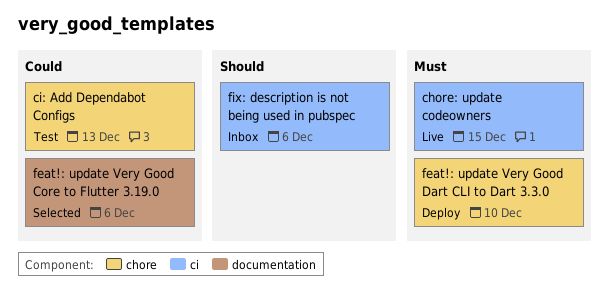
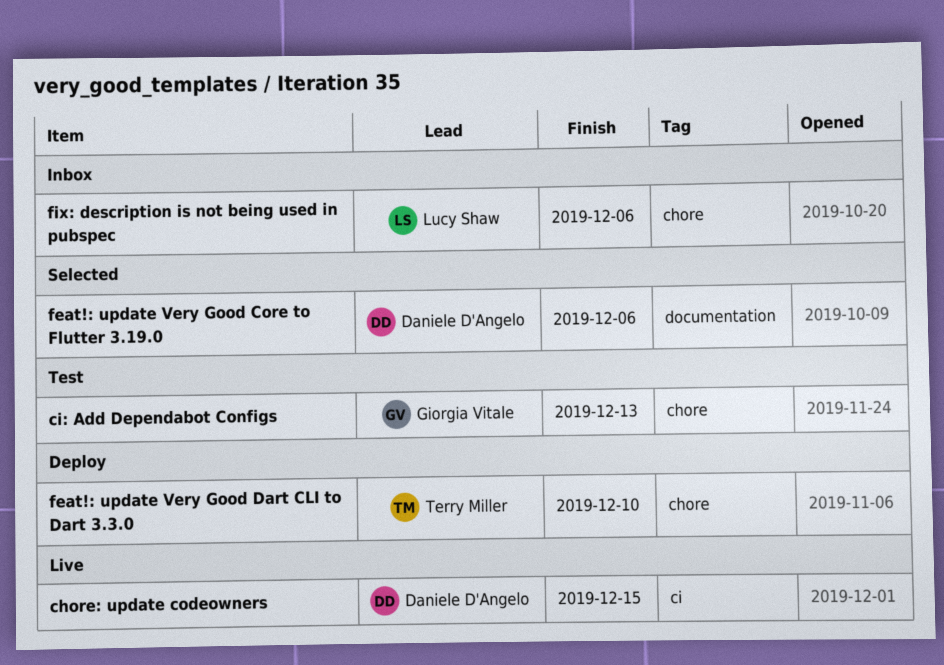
fix: description is not being used in pubspec, label: ci -> chore

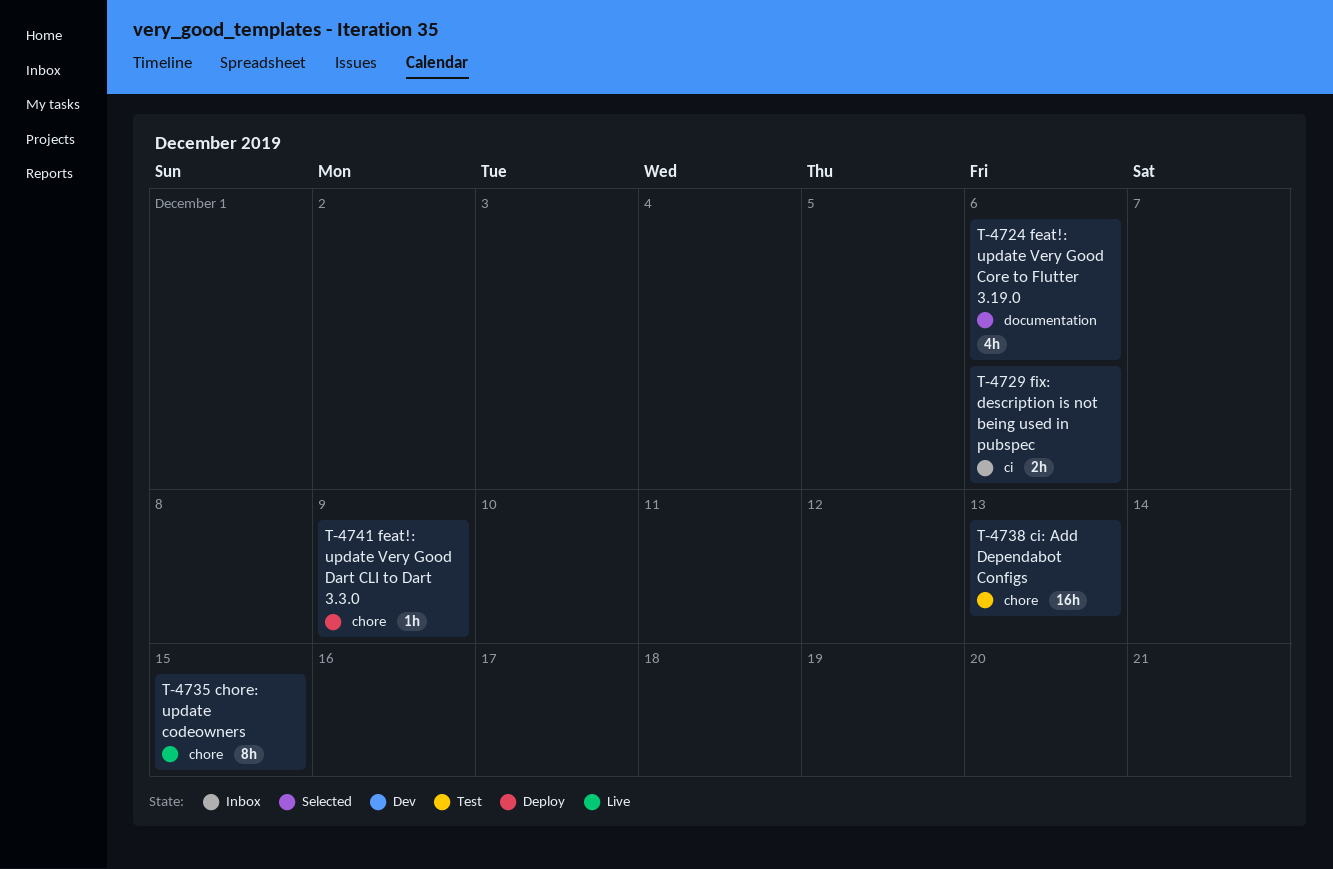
chore: update codeowners, label: ci -> chore
feat!: update Very Good Dart CLI to Dart 3.3.0, due: Dec 10 -> Dec 9
fix: description is not being used in pubspec, label: chore -> ci

